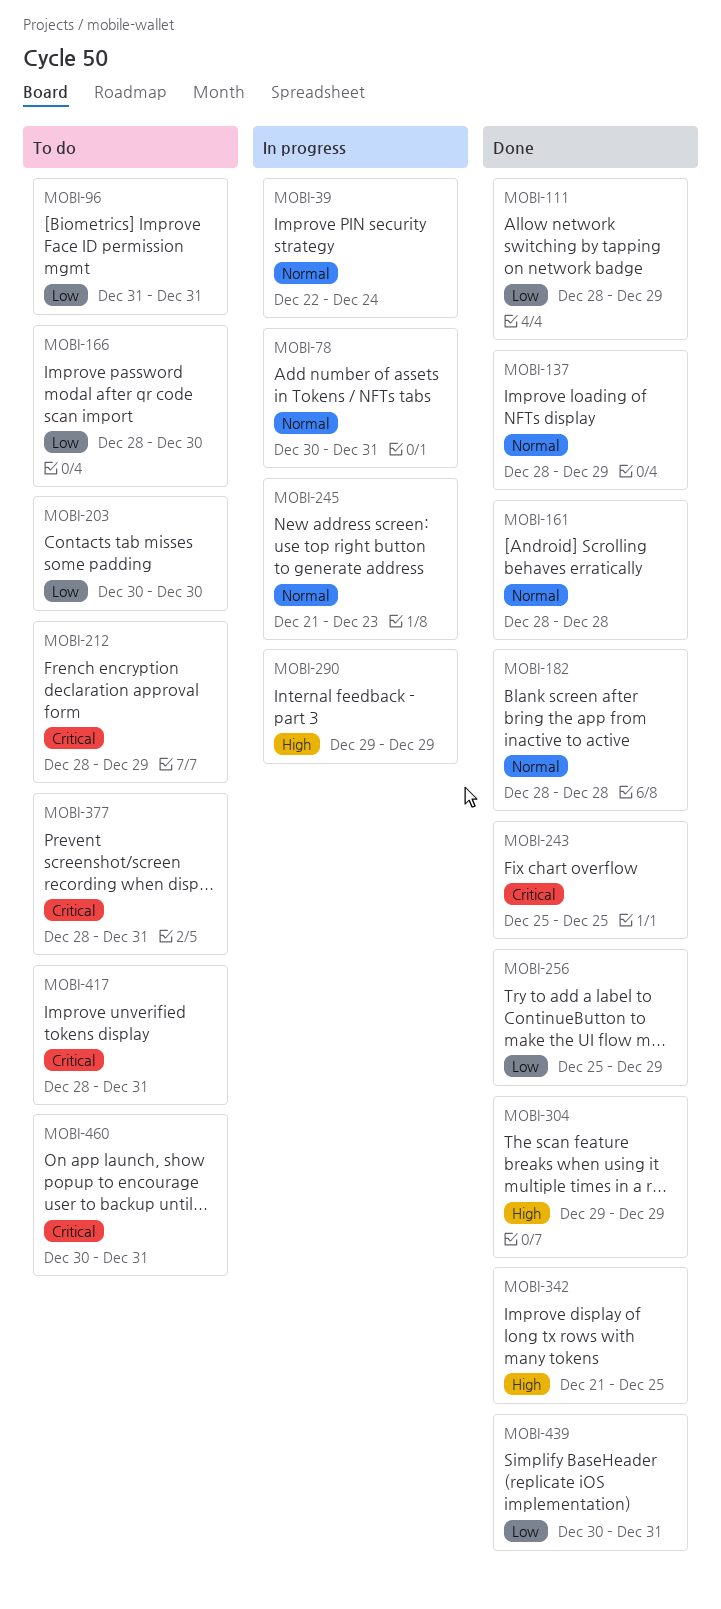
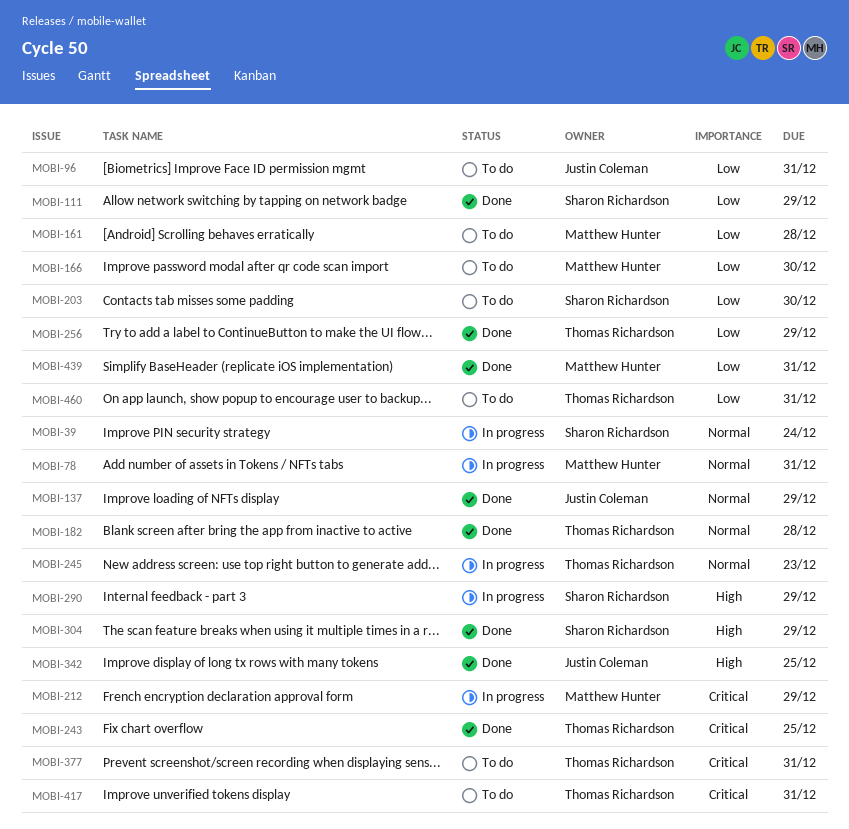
MOBI-161, status: Done -> To do
MOBI-161, priority: Normal -> Low
MOBI-212, status: To do -> In progress
MOBI-460, priority: Critical -> Low

